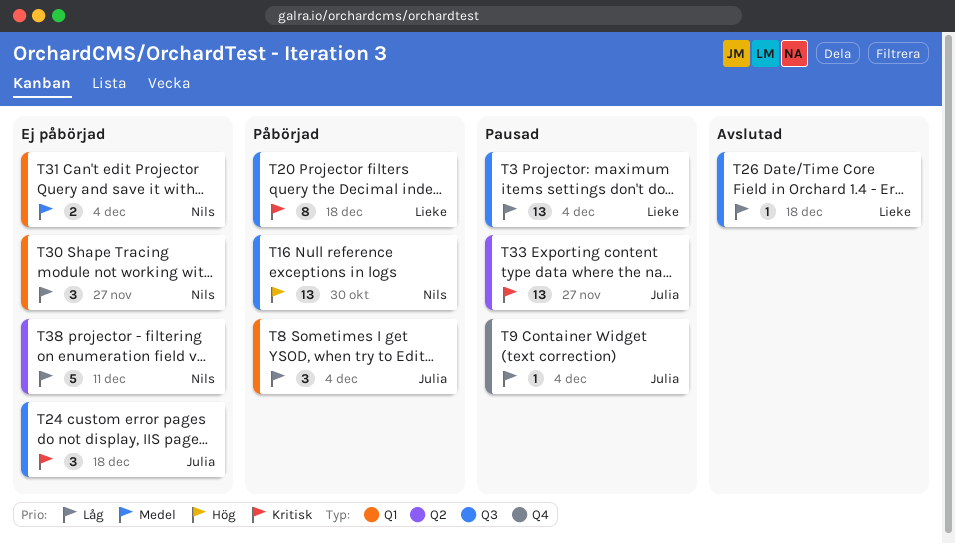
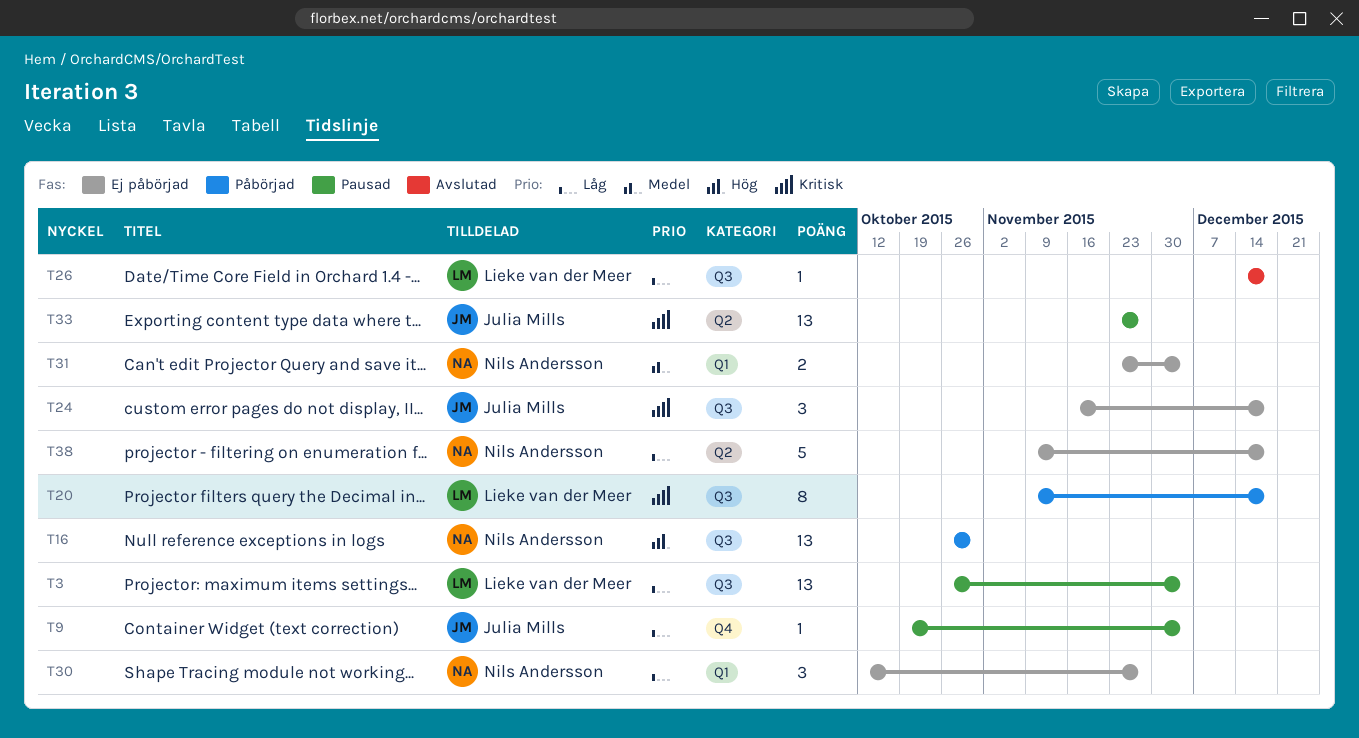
T8: present -> none
T38, due: Dec 11 -> Dec 18

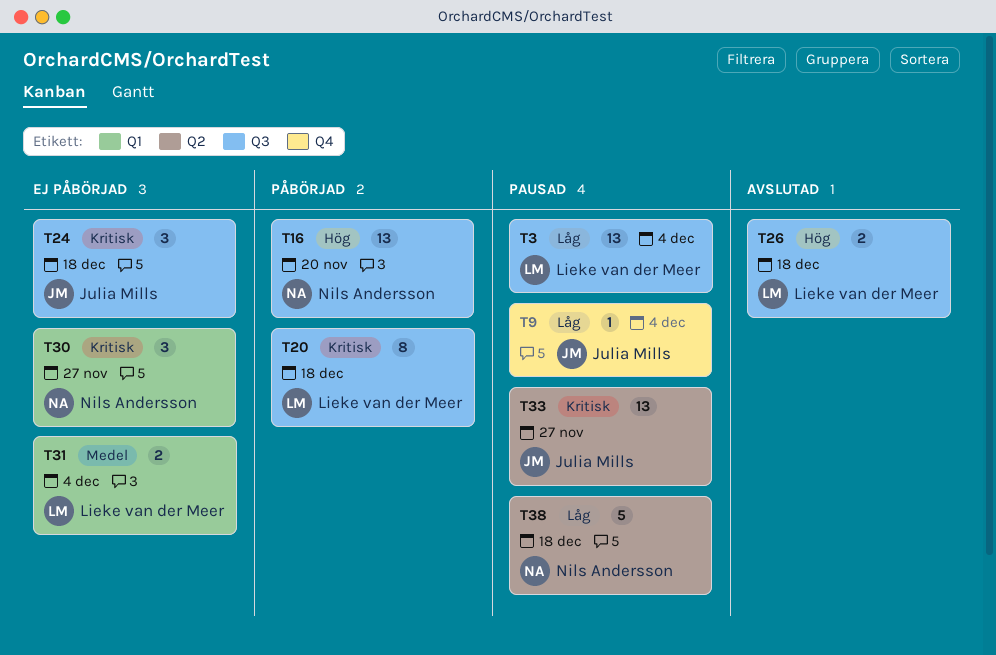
T16, due: Oct 30 -> Nov 20
T26, priority: Låg -> Hög
T26, estimate: 1 -> 2
T30, priority: Låg -> Kritisk
T31, owner: Nils Andersson -> Lieke van der Meer
T38, status: Ej påbörjad -> Pausad

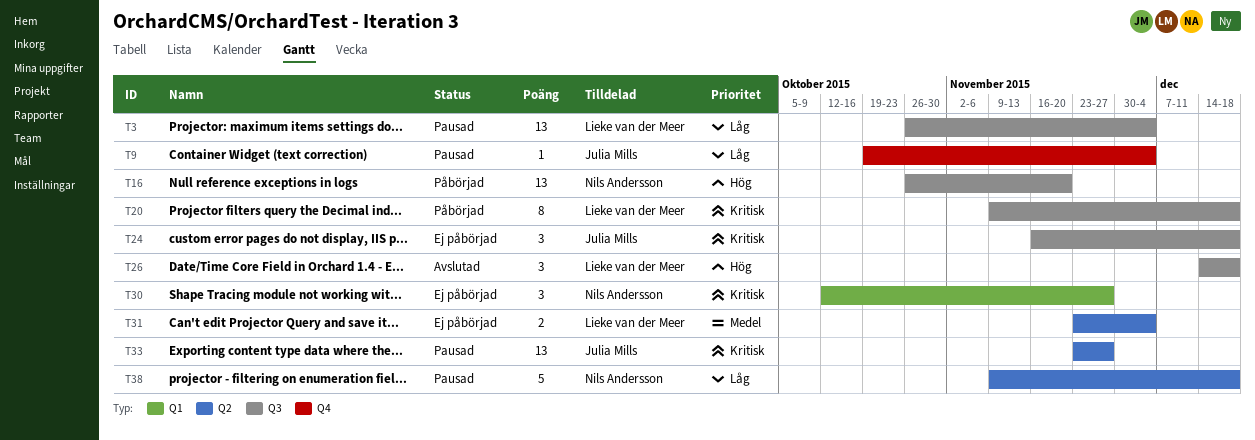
T26, estimate: 2 -> 3
T31, label: Q1 -> Q2

